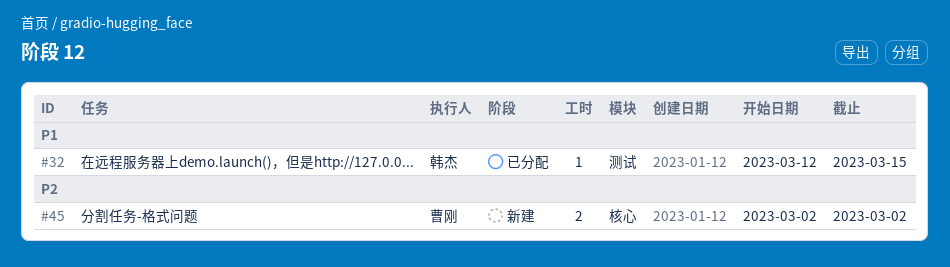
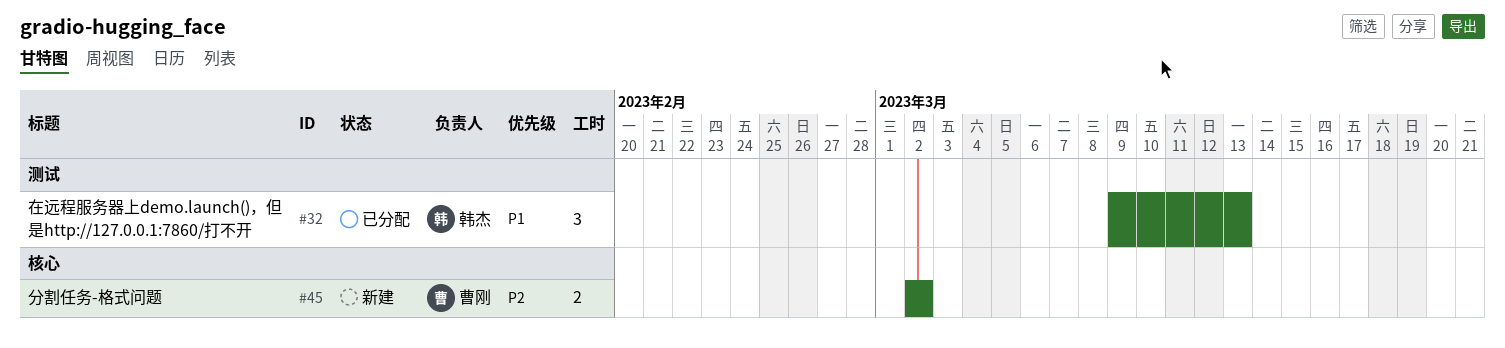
#32, estimate: 1 -> 3
#32, start: Mar 12 -> Mar 9
#32, due: Mar 15 -> Mar 13

